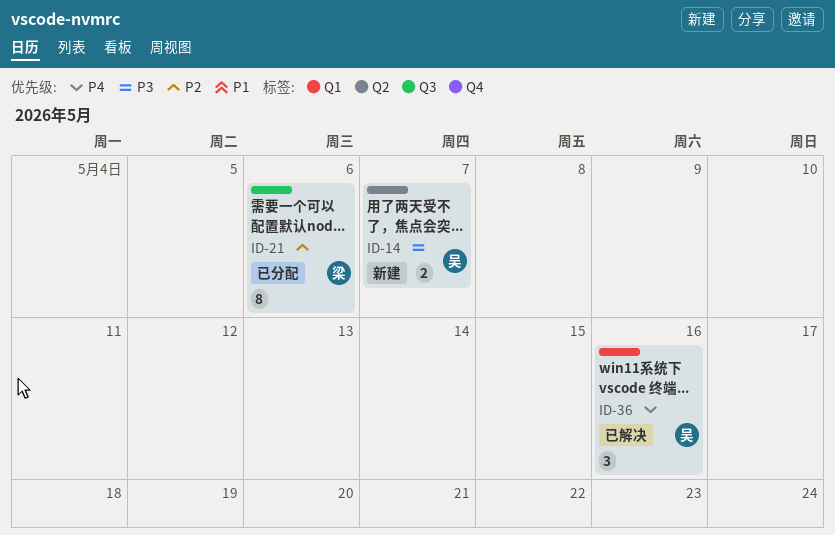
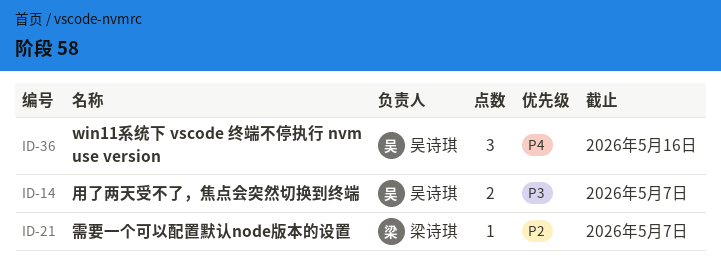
ID-21, estimate: 8 -> 1
ID-21, due: May 6 -> May 7

